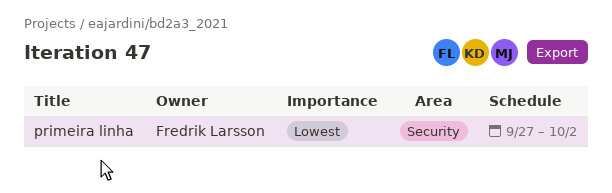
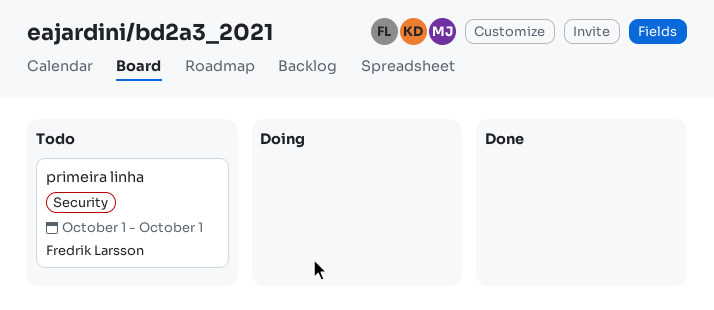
primeira linha, start: Sep 27 -> Oct 1
primeira linha, due: Oct 2 -> Oct 1

